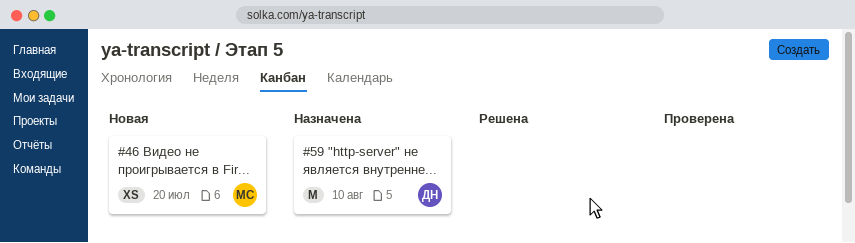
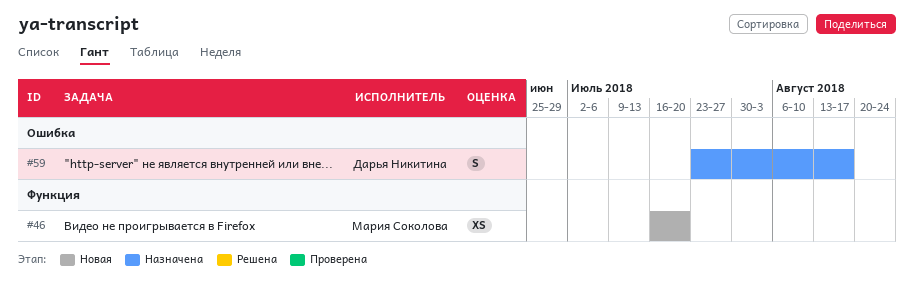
#59, estimate: M -> S
#59, due: Aug 10 -> Aug 17

